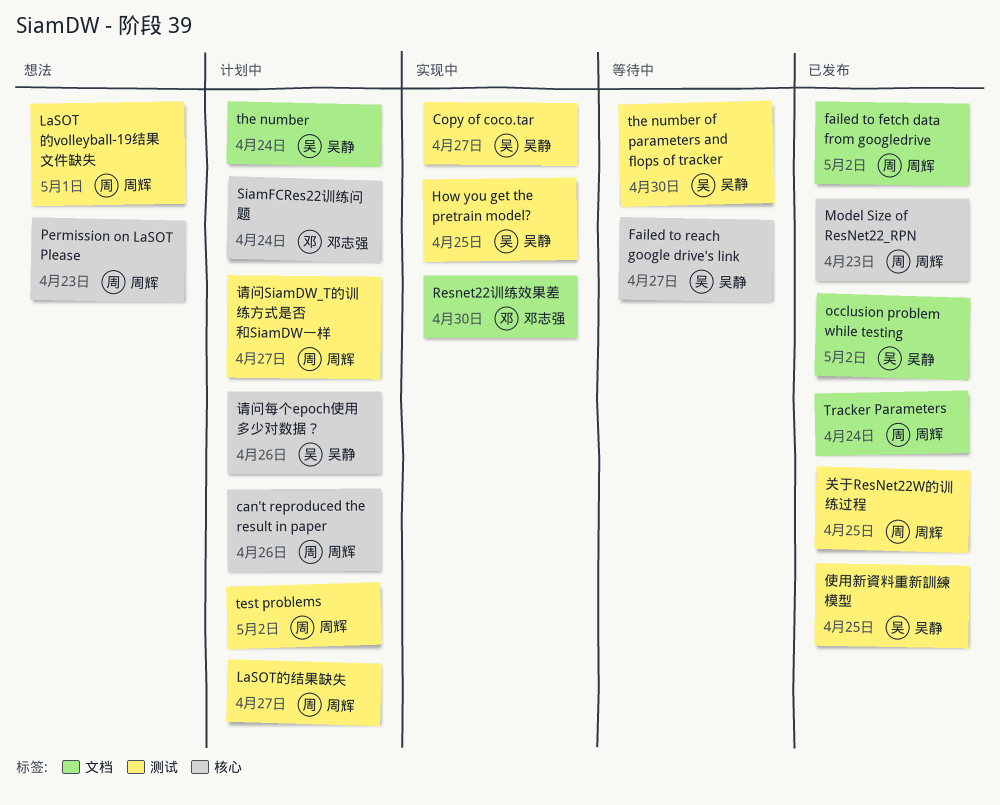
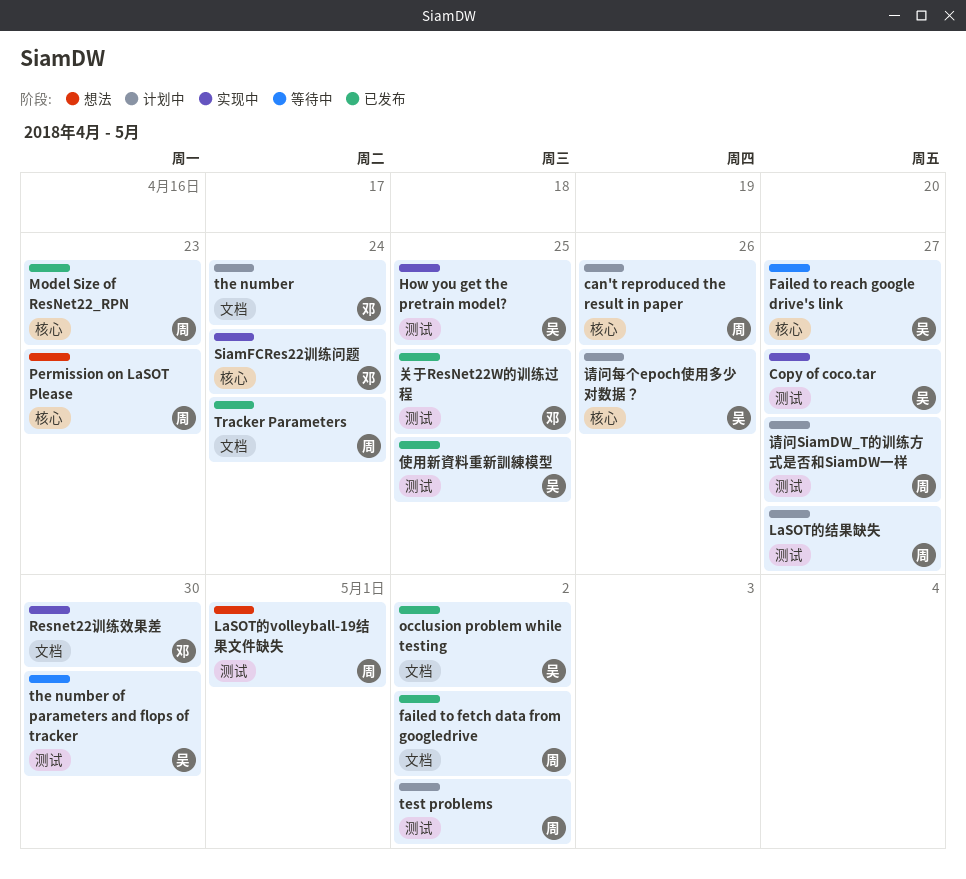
SiamFCRes22训练问题, status: 计划中 -> 实现中
the number, owner: 吴静 -> 邓志强
关于ResNet22W的训练过程, owner: 周辉 -> 邓志强

